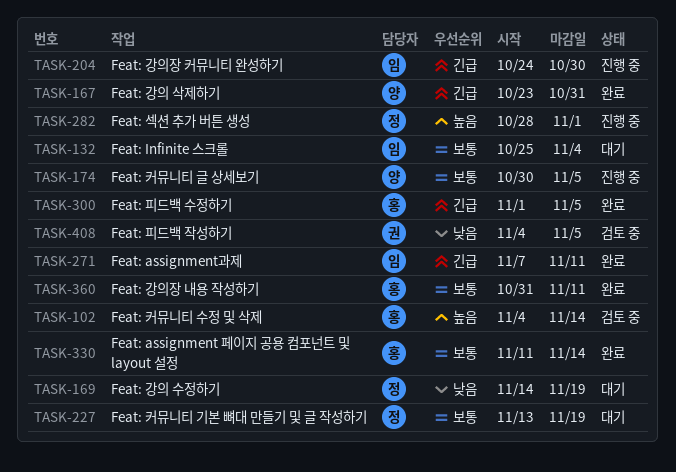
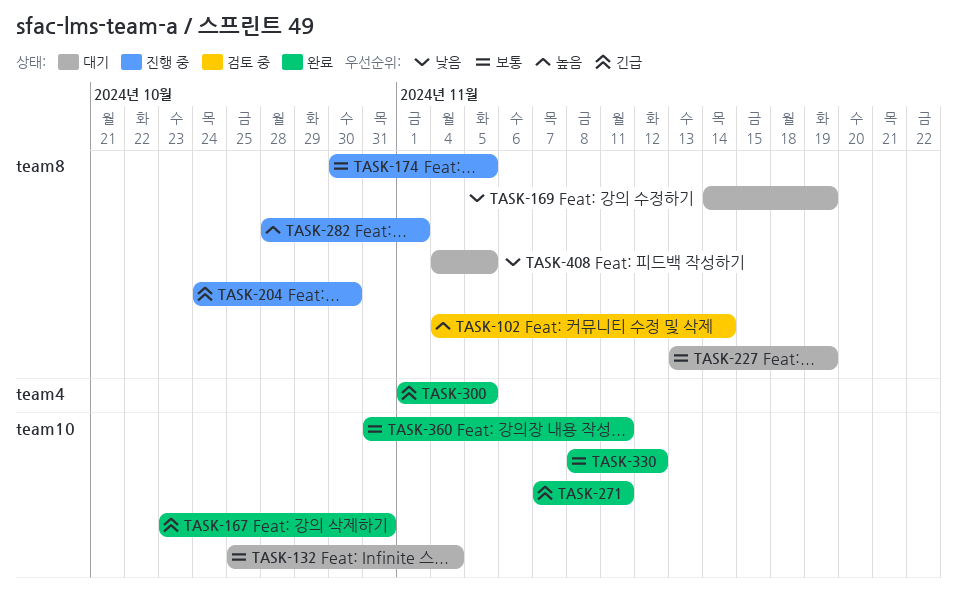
TASK-330, start: Nov 11 -> Nov 8
TASK-330, due: Nov 14 -> Nov 12
TASK-408, status: 검토 중 -> 대기

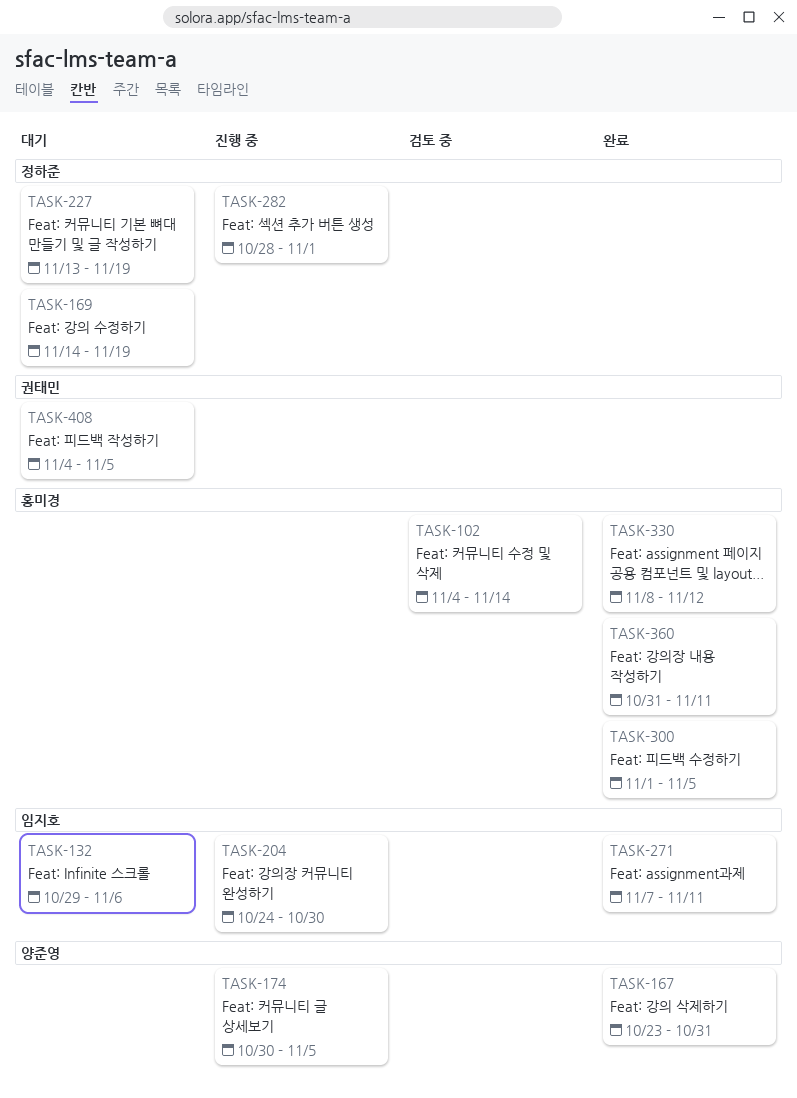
TASK-132, start: Oct 25 -> Oct 29
TASK-132, due: Nov 4 -> Nov 6

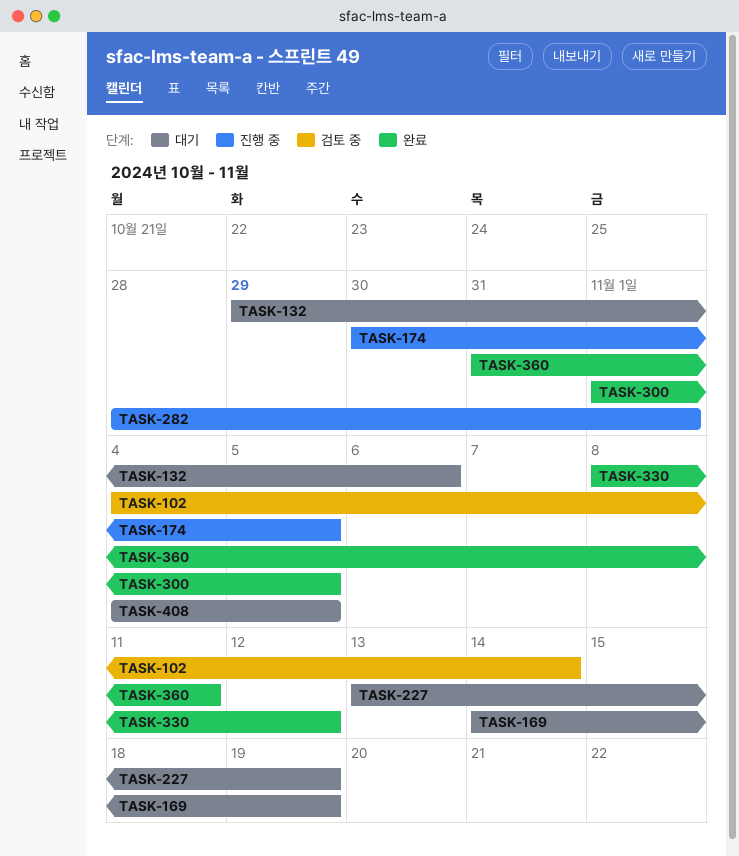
TASK-167: present -> none
TASK-204: present -> none
TASK-271: present -> none

